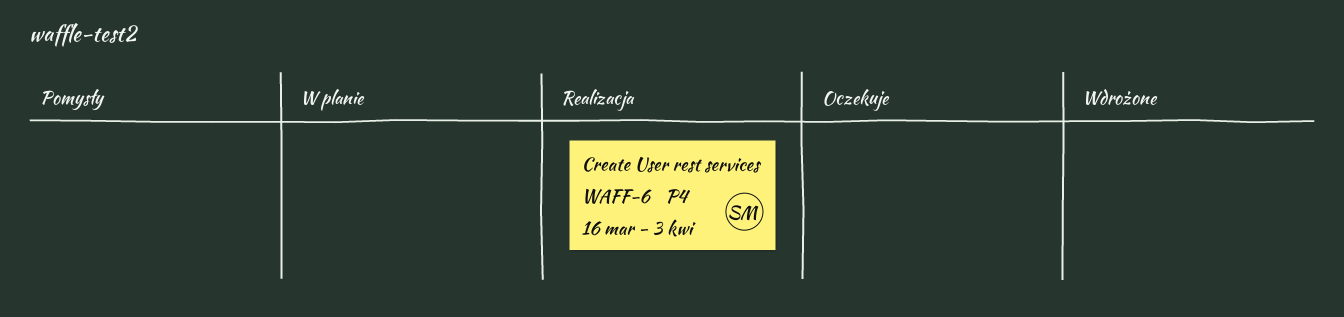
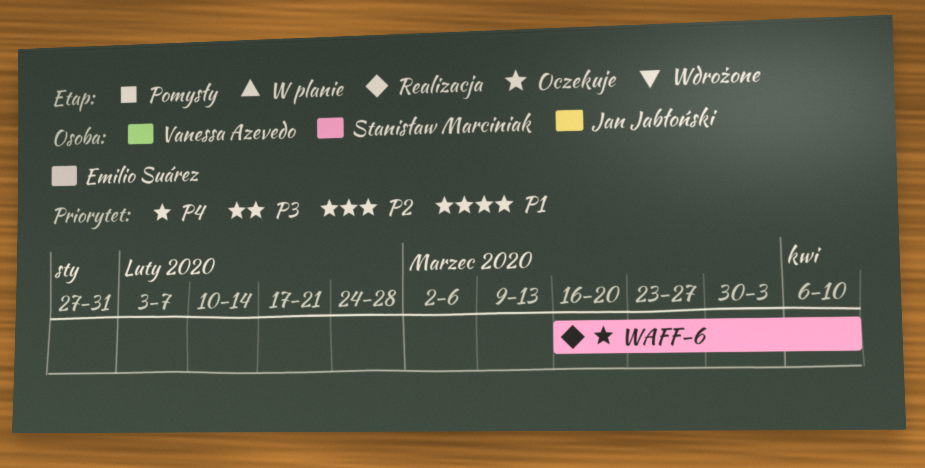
WAFF-6, due: Apr 3 -> Apr 10

